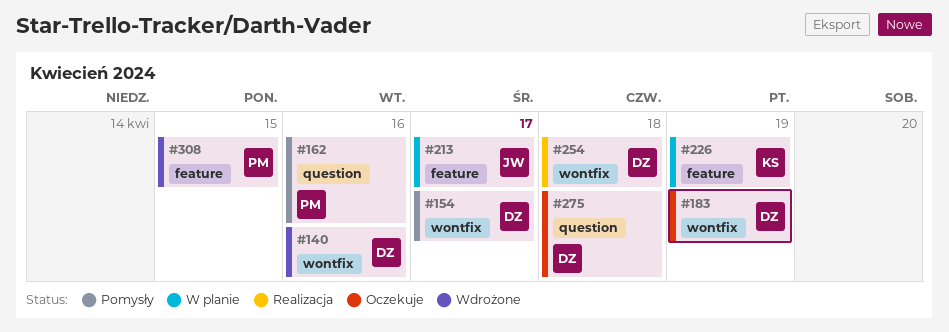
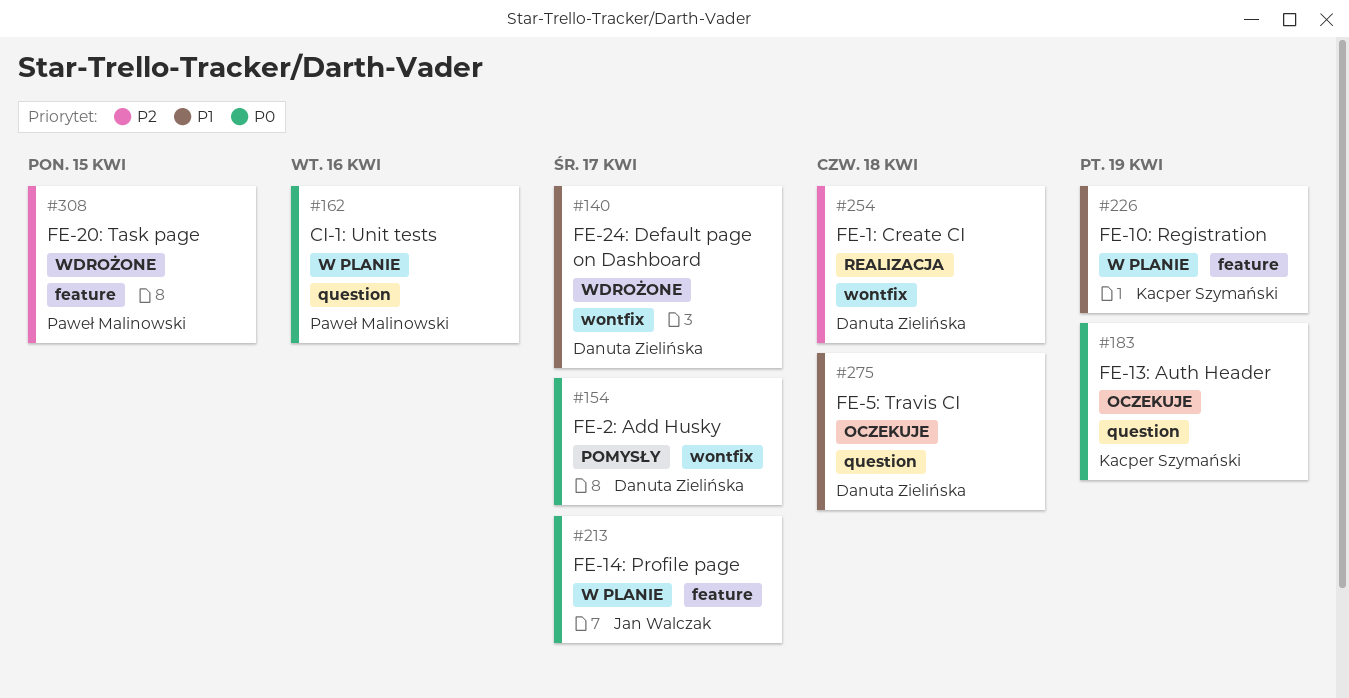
#140, due: Apr 16 -> Apr 17
#162, status: Pomysły -> W planie
#183, owner: Danuta Zielińska -> Kacper Szymański
#183, label: wontfix -> question

